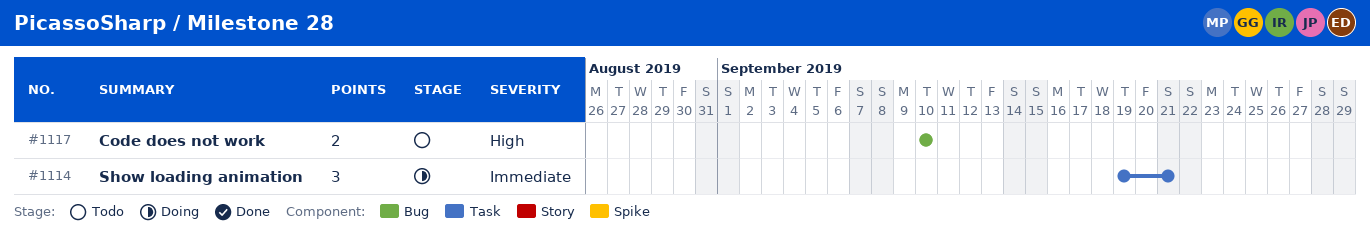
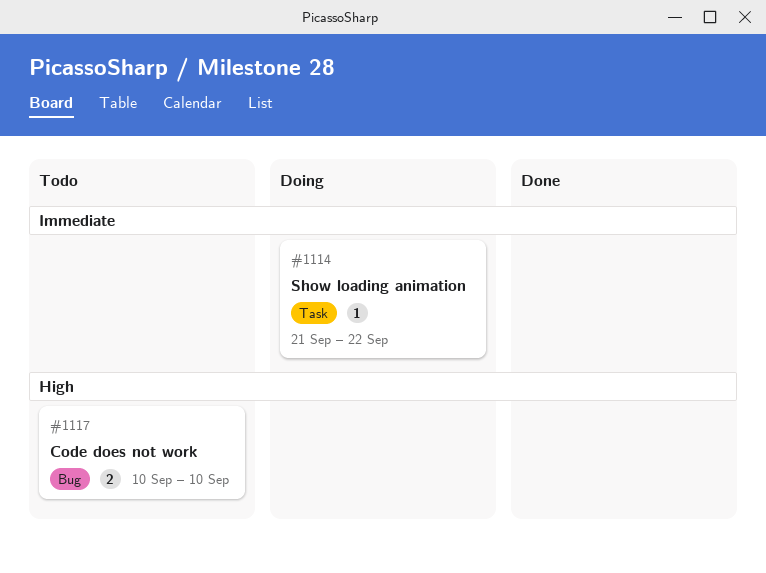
#1114, estimate: 3 -> 1
#1114, start: Sep 19 -> Sep 21
#1114, due: Sep 21 -> Sep 22

